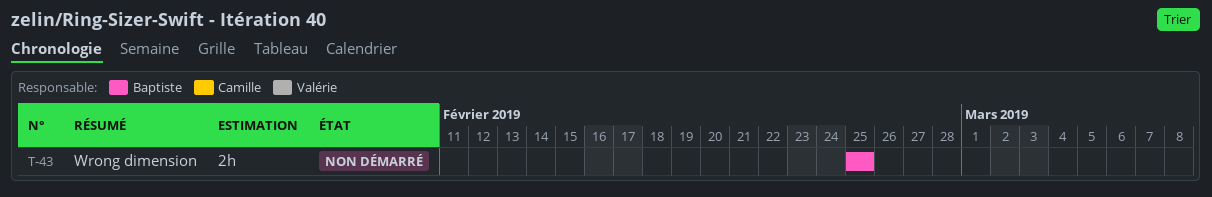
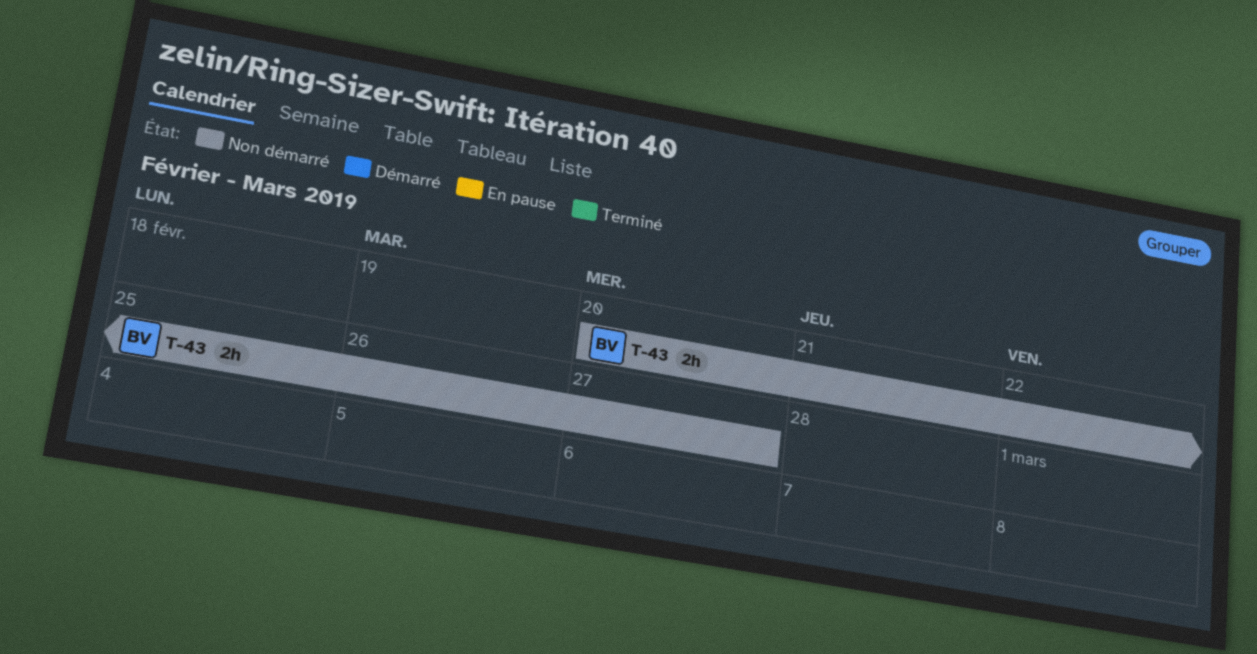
T-43, start: Feb 25 -> Feb 20
T-43, due: Feb 25 -> Feb 27

